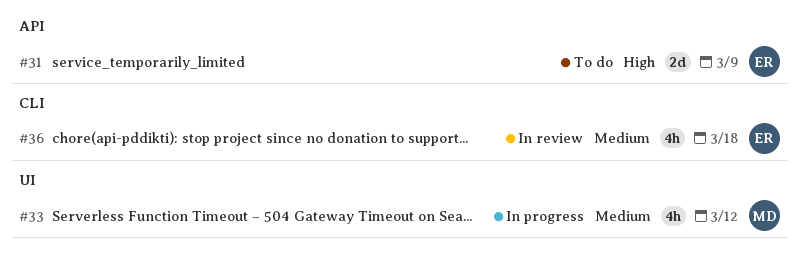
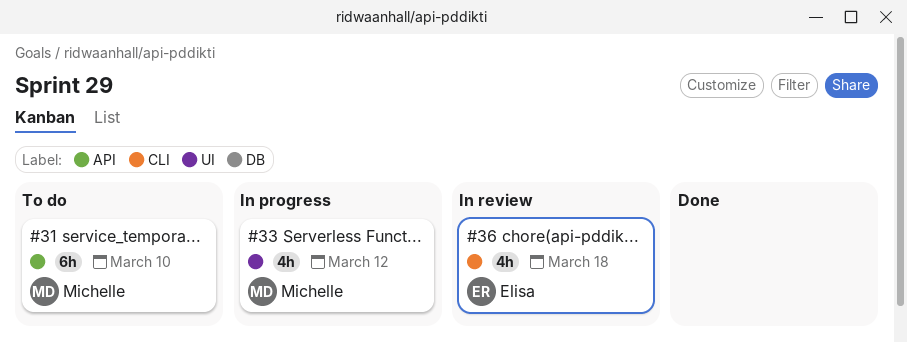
#31, owner: Elisa -> Michelle
#31, estimate: 2d -> 6h
#31, due: Mar 9 -> Mar 10

